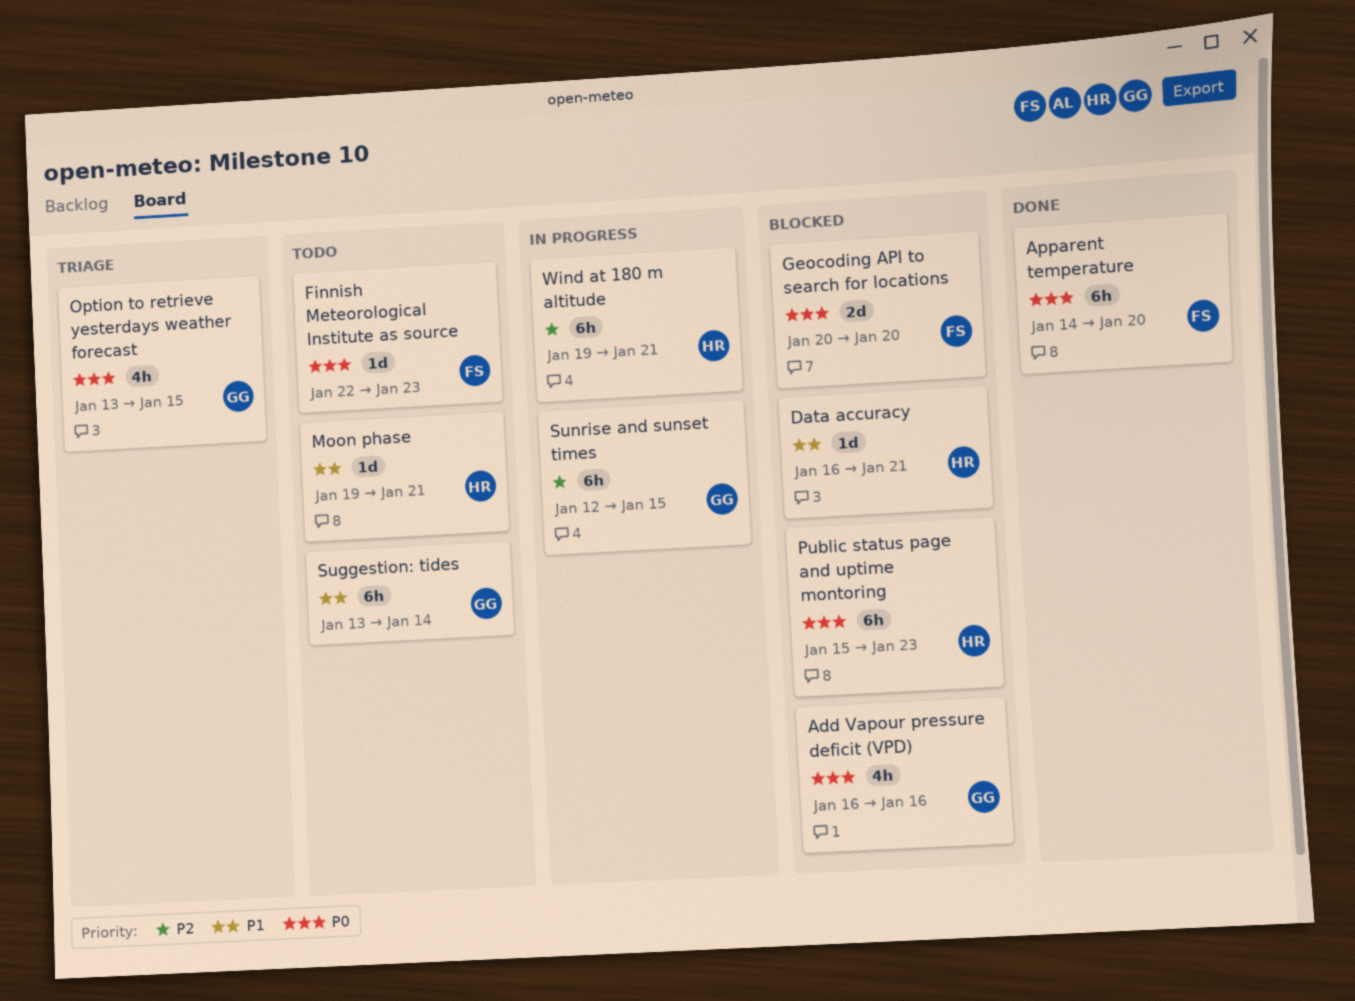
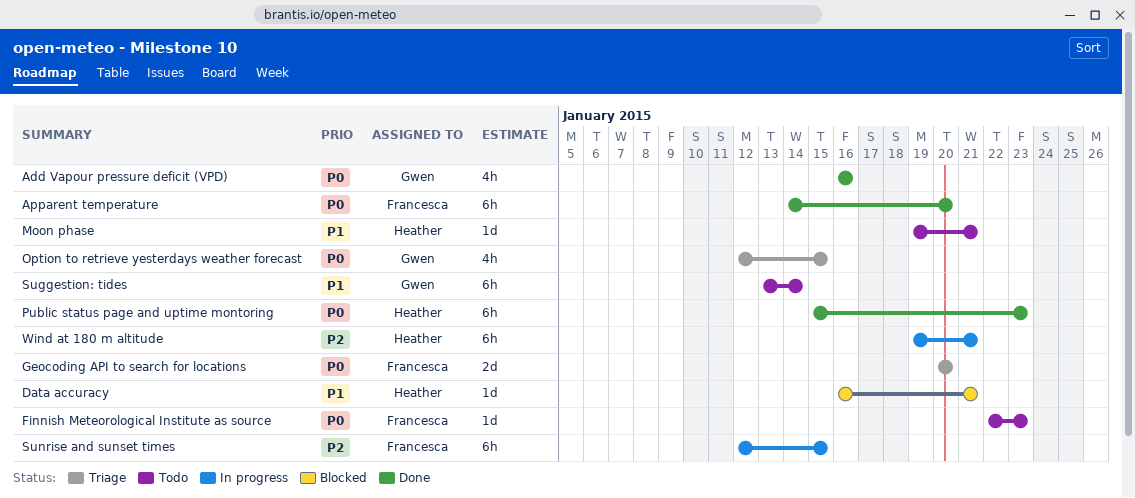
Add Vapour pressure deficit (VPD), status: Blocked -> Done
Geocoding API to search for locations, status: Blocked -> Triage
Option to retrieve yesterdays weather forecast, start: Jan 13 -> Jan 12
Public status page and uptime montoring, status: Blocked -> Done
Sunrise and sunset times, owner: Gwen -> Francesca

